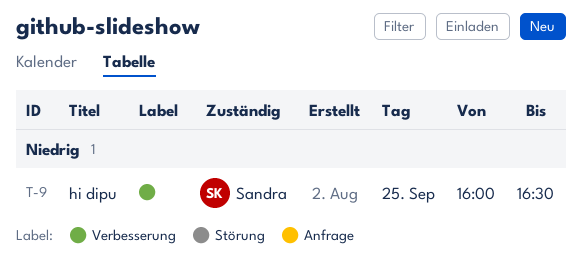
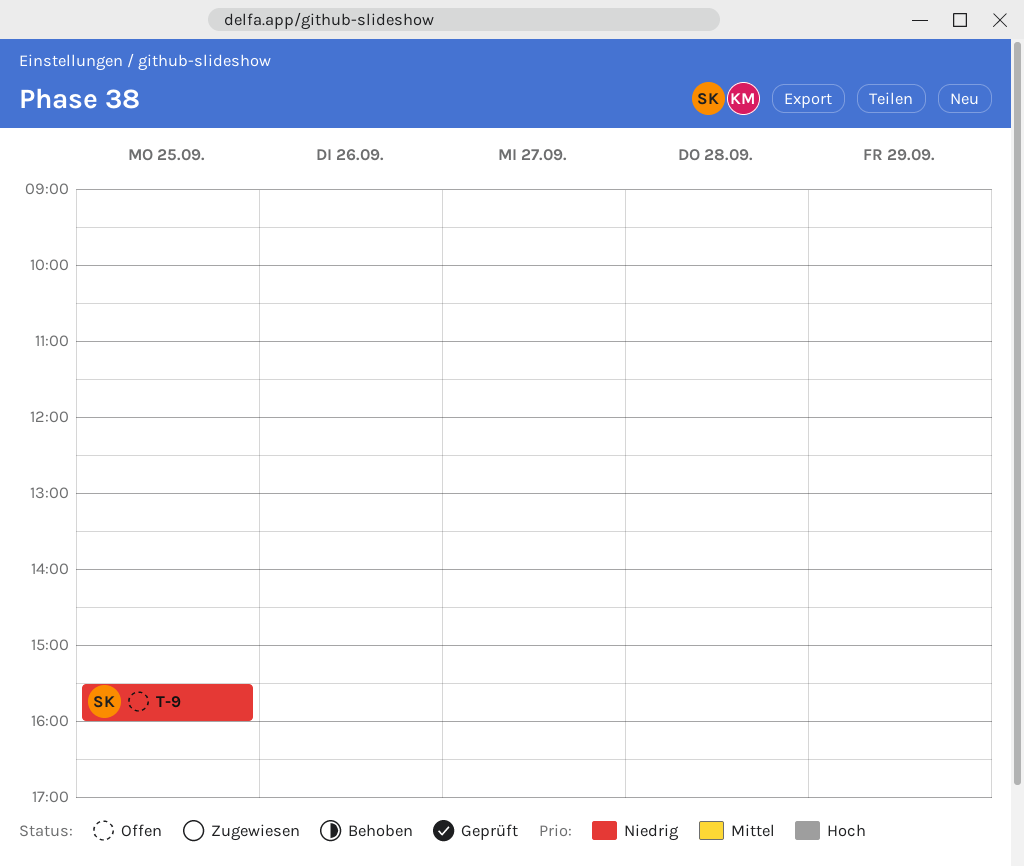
T-9, begins: 16:00 -> 15:30
T-9, ends: 16:30 -> 16:00

